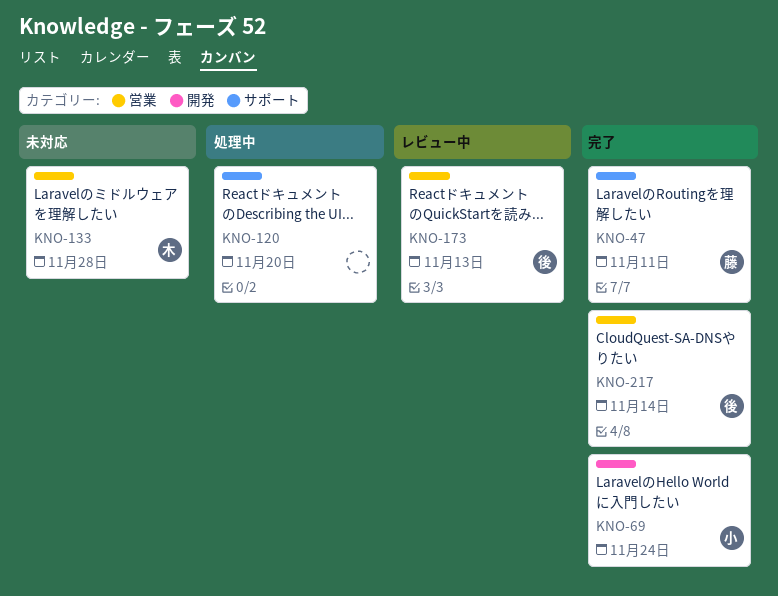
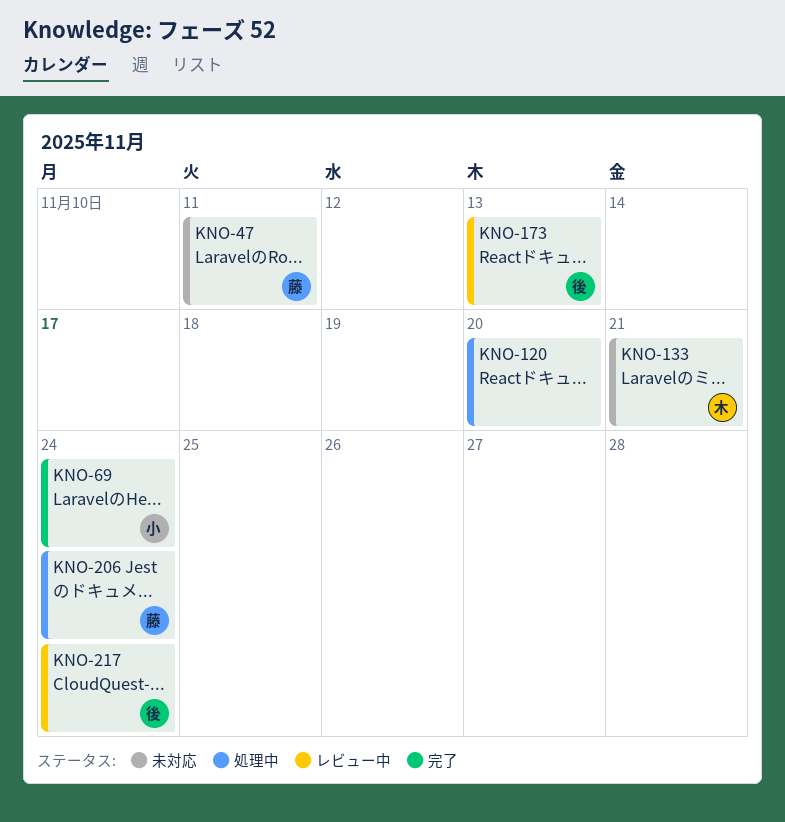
KNO-47, status: 完了 -> 未対応
KNO-133, due: Nov 28 -> Nov 21
KNO-206: none -> present
KNO-217, status: 完了 -> レビュー中
KNO-217, due: Nov 14 -> Nov 24

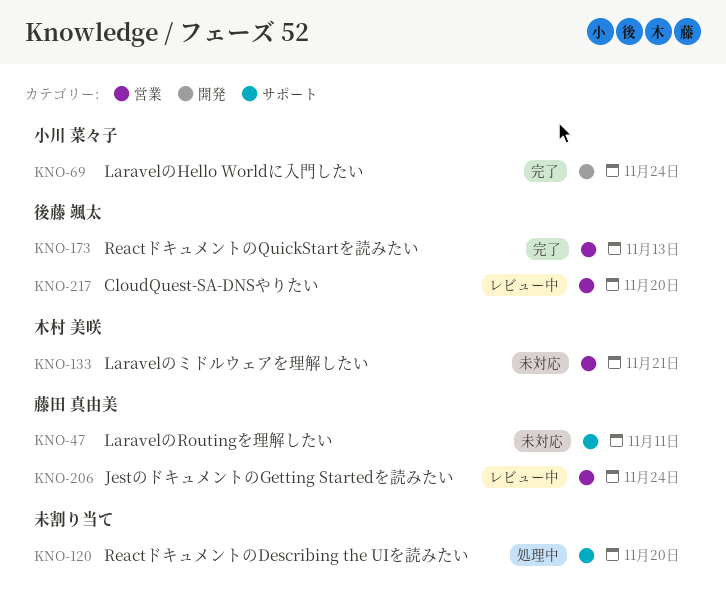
KNO-173, status: レビュー中 -> 完了
KNO-206, status: 処理中 -> レビュー中
KNO-217, due: Nov 24 -> Nov 20

